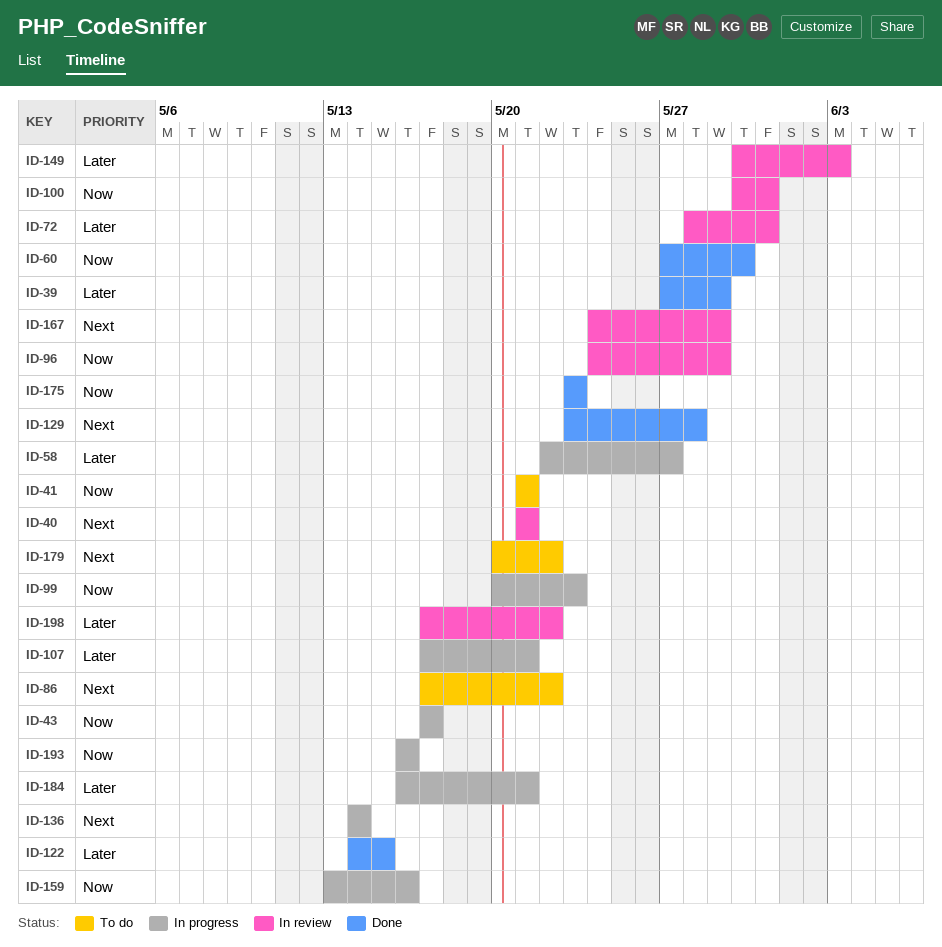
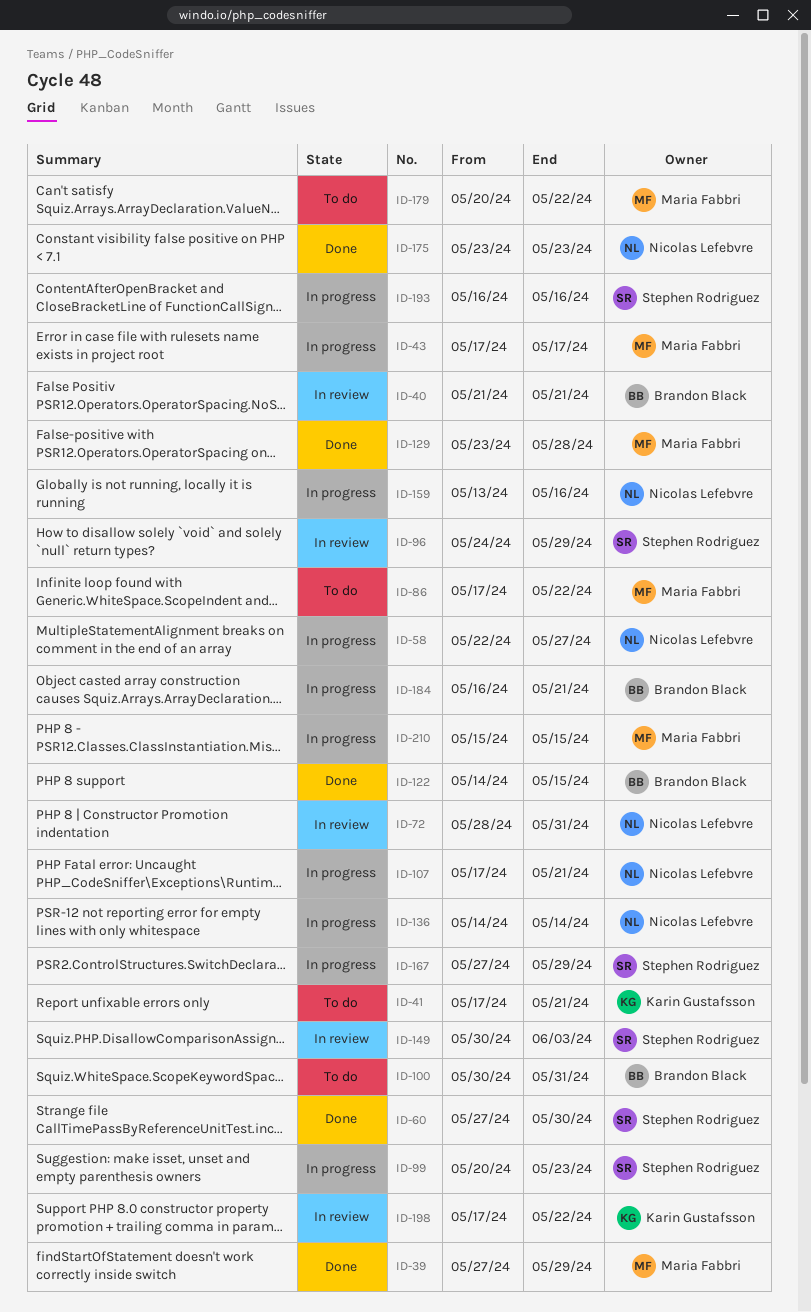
ID-41, start: May 21 -> May 17
ID-100, status: In review -> To do
ID-167, status: In review -> In progress
ID-167, start: May 24 -> May 27
ID-210: none -> present

